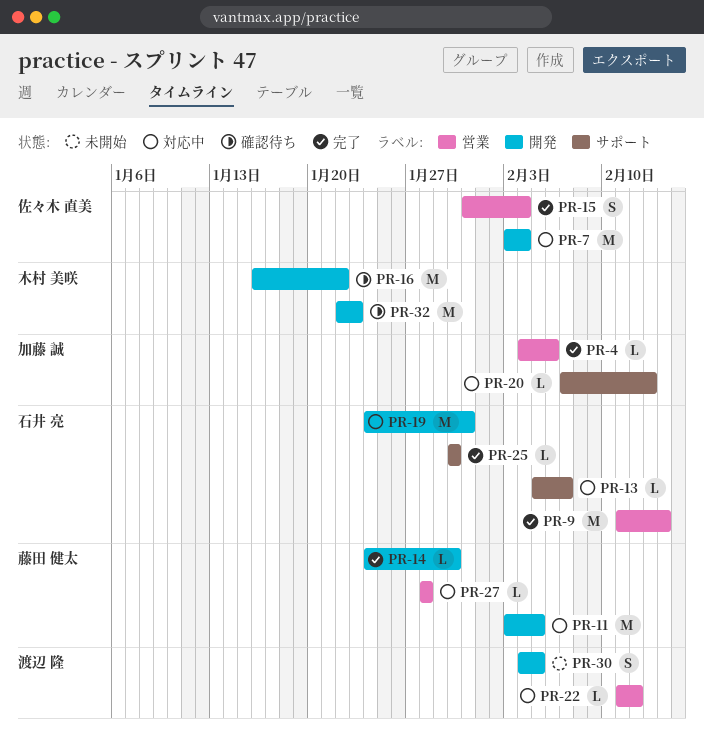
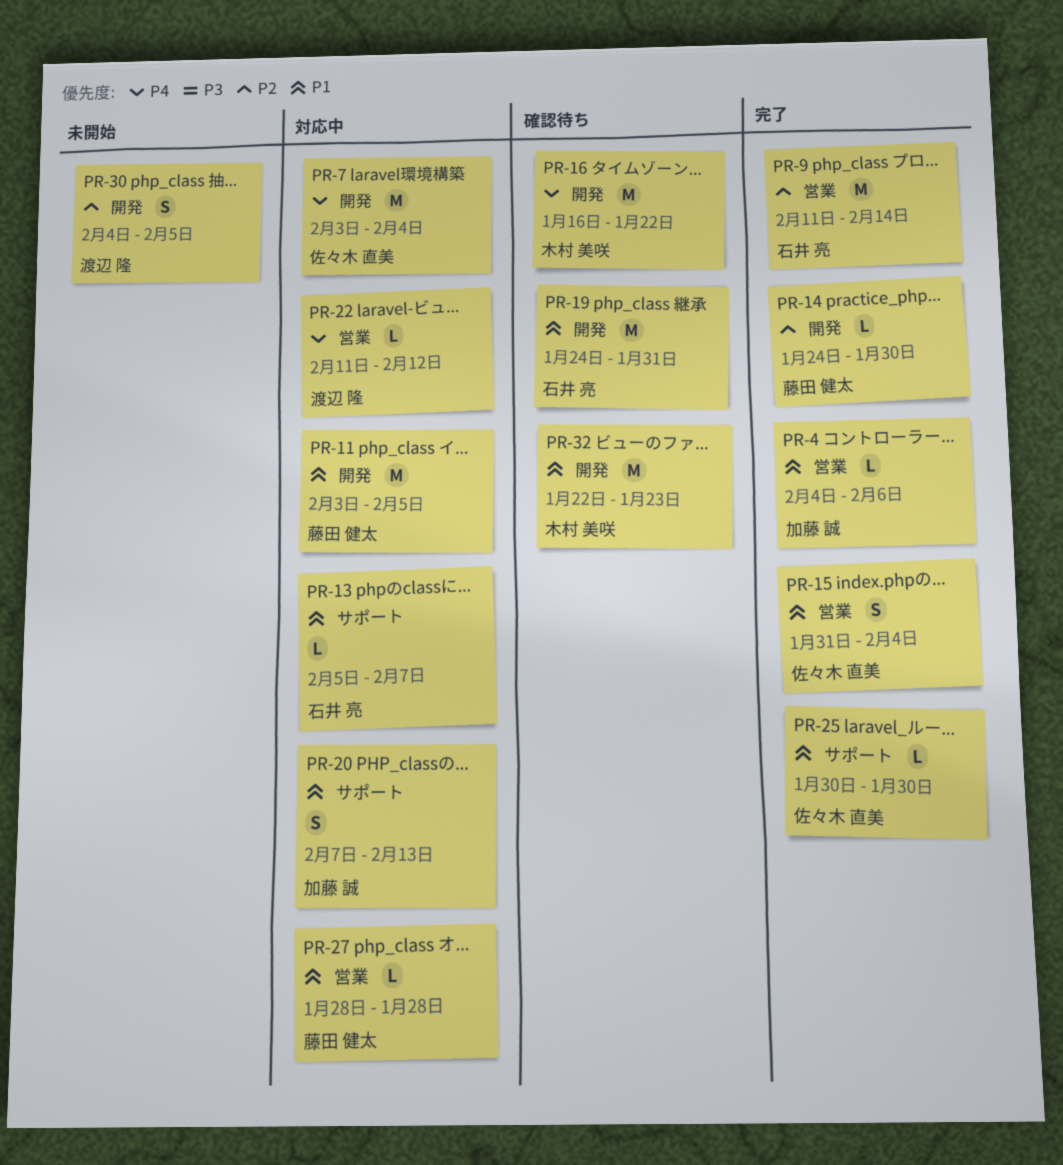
PR-19, status: 対応中 -> 確認待ち
PR-20, estimate: L -> S
PR-25, owner: 石井 亮 -> 佐々木 直美

